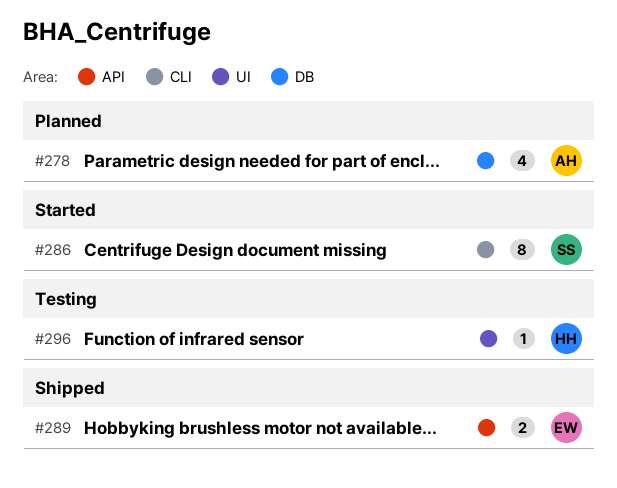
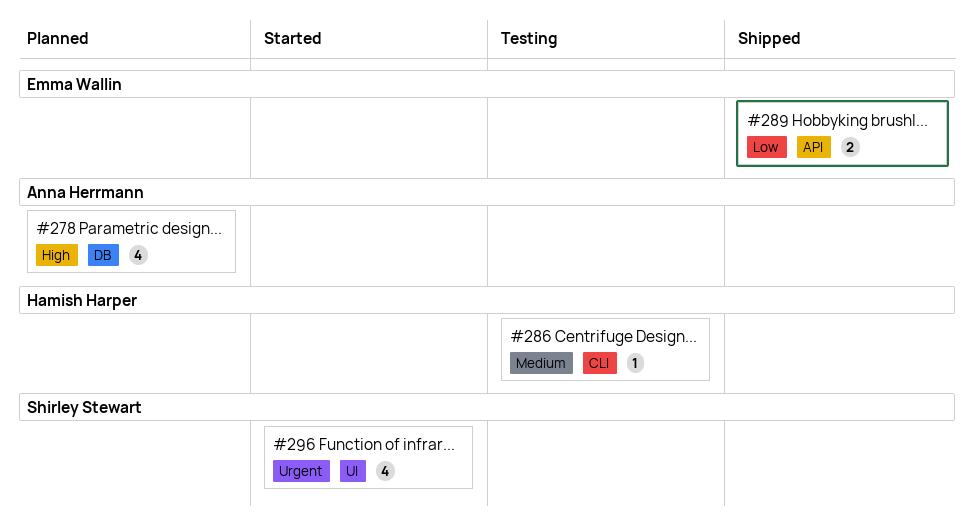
#286, status: Started -> Testing
#286, owner: Shirley Stewart -> Hamish Harper
#286, estimate: 8 -> 1
#296, status: Testing -> Started
#296, owner: Hamish Harper -> Shirley Stewart
#296, estimate: 1 -> 4

